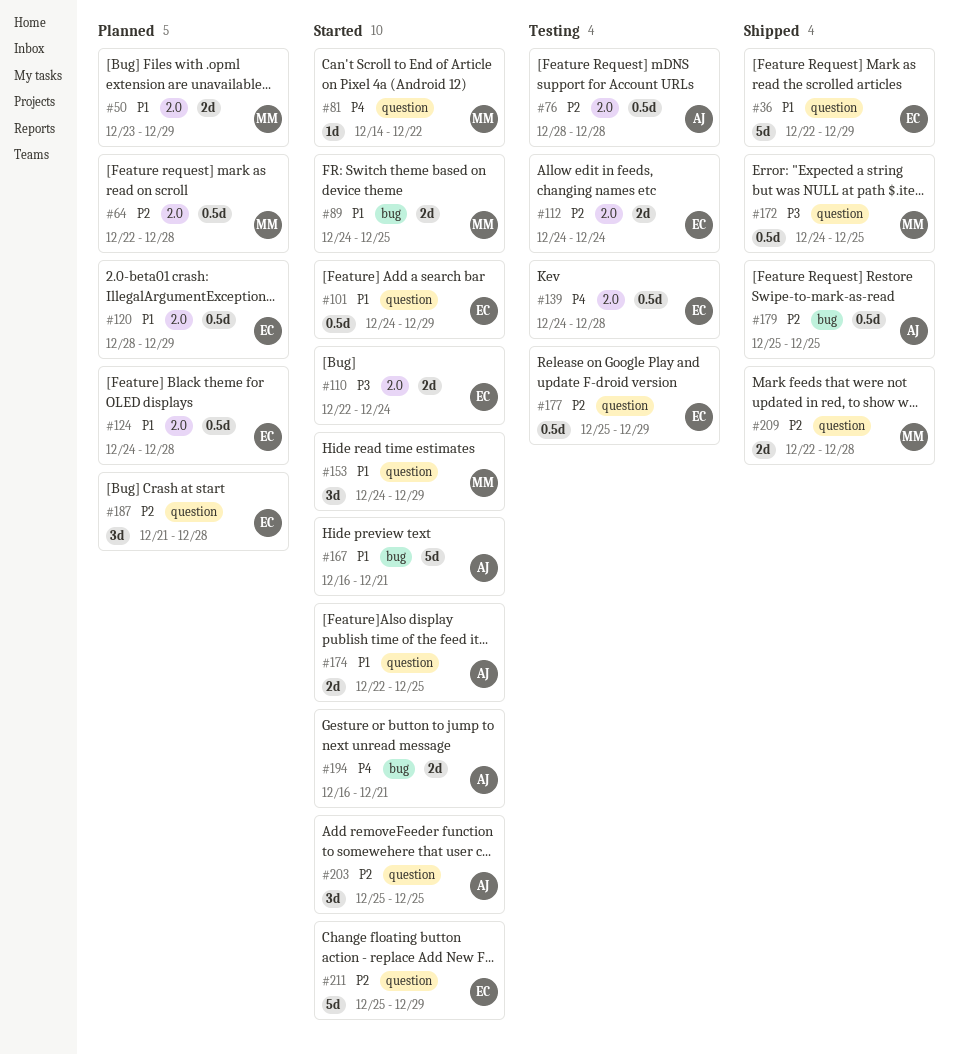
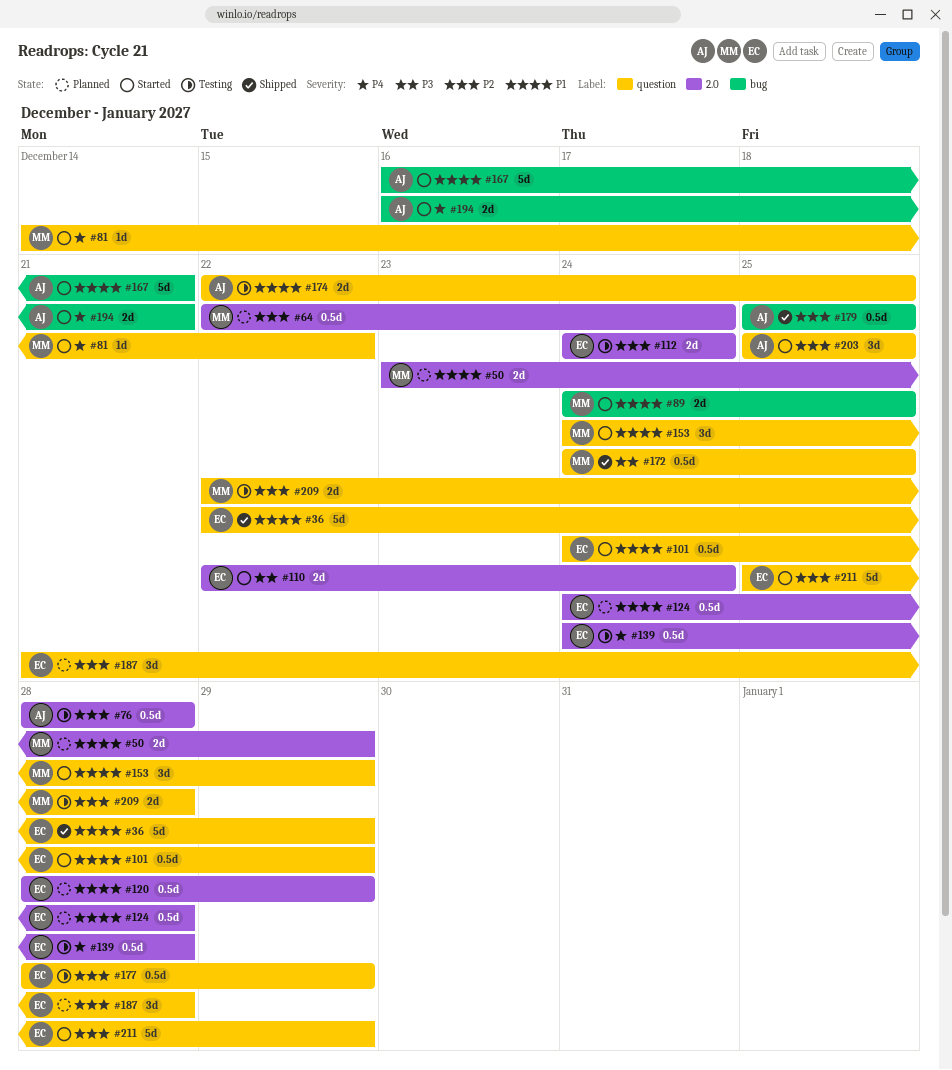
#64, due: Dec 28 -> Dec 24
#174, status: Started -> Testing
#177, start: Dec 25 -> Dec 28
#209, status: Shipped -> Testing

